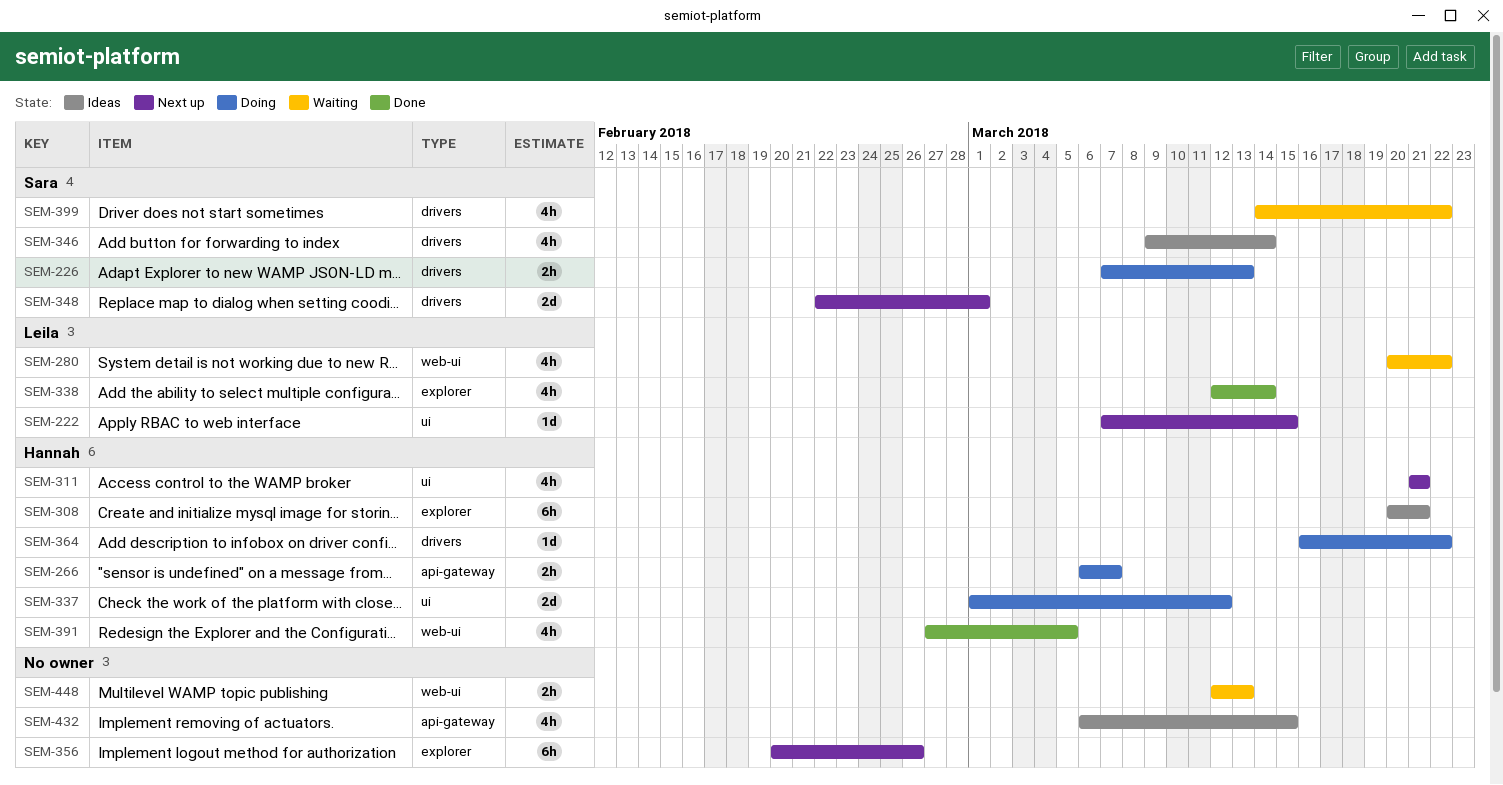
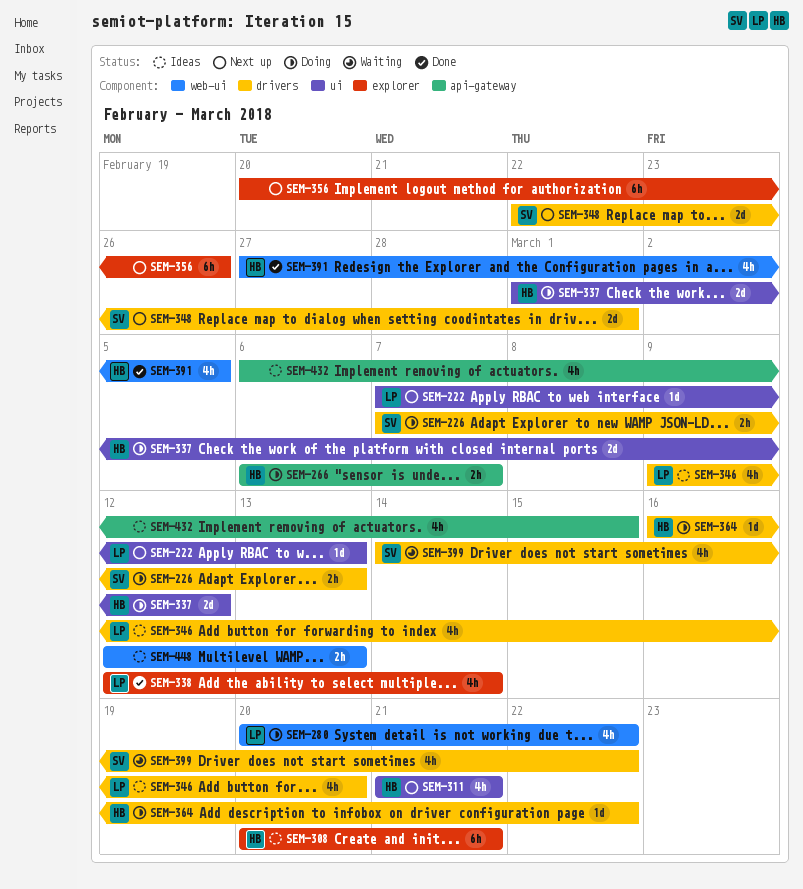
SEM-222, due: Mar 15 -> Mar 13
SEM-280, status: Waiting -> Doing
SEM-346, owner: Sara -> Leila
SEM-346, due: Mar 14 -> Mar 20
SEM-448, status: Waiting -> Ideas

